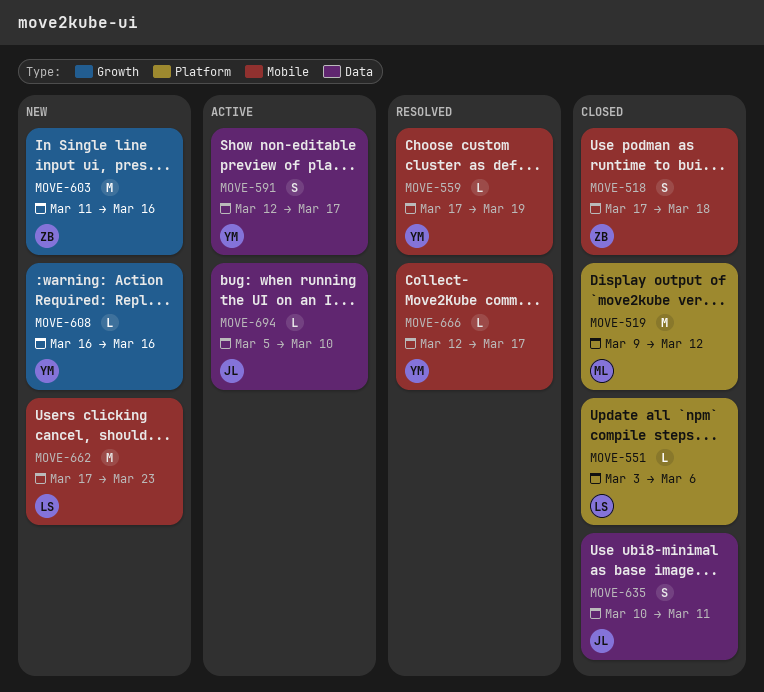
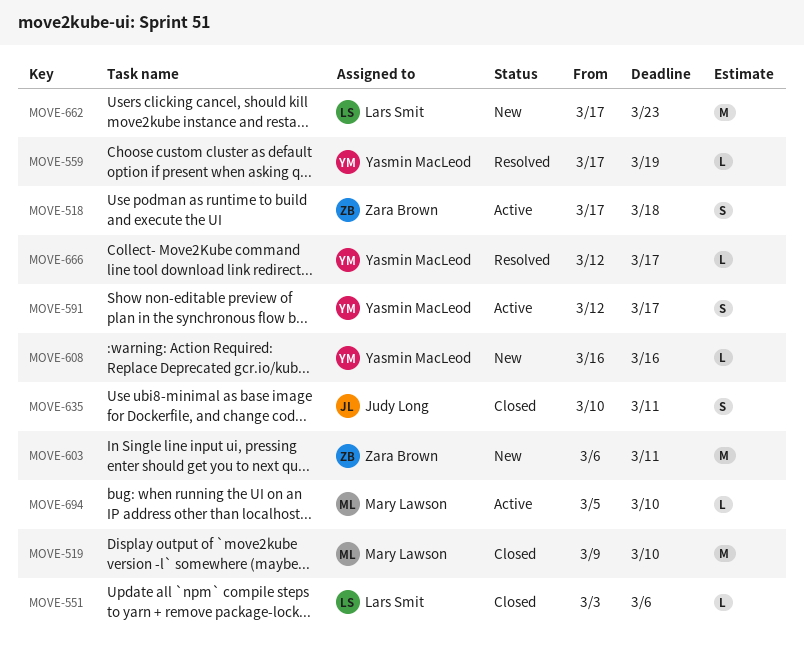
MOVE-518, status: Closed -> Active
MOVE-519, due: Mar 12 -> Mar 10
MOVE-603, start: Mar 11 -> Mar 6
MOVE-603, due: Mar 16 -> Mar 11
MOVE-694, owner: Judy Long -> Mary Lawson

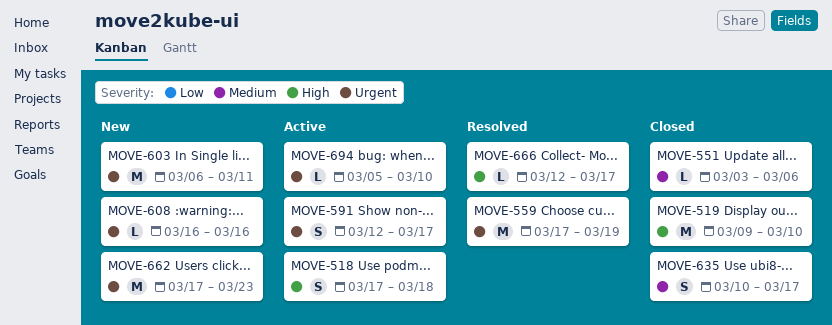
MOVE-559, estimate: L -> M
MOVE-635, due: Mar 11 -> Mar 17

